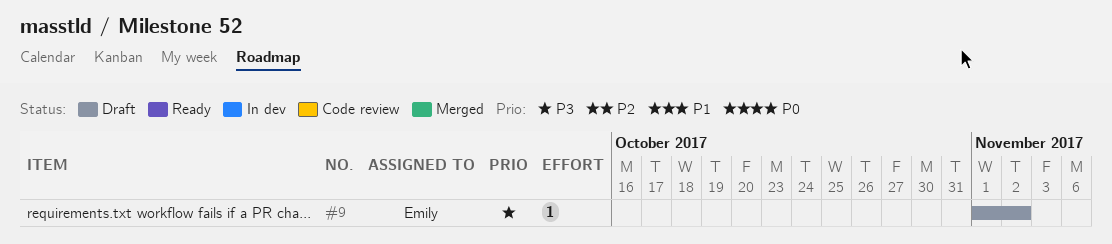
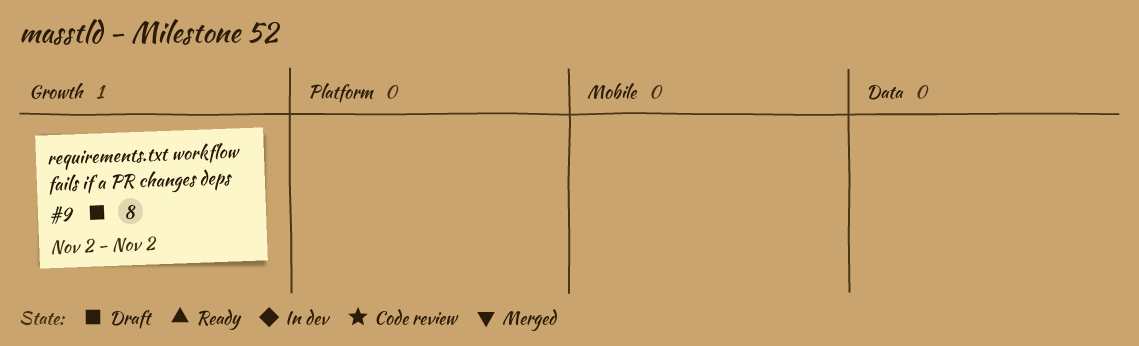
#9, estimate: 1 -> 8
#9, start: Nov 1 -> Nov 2

